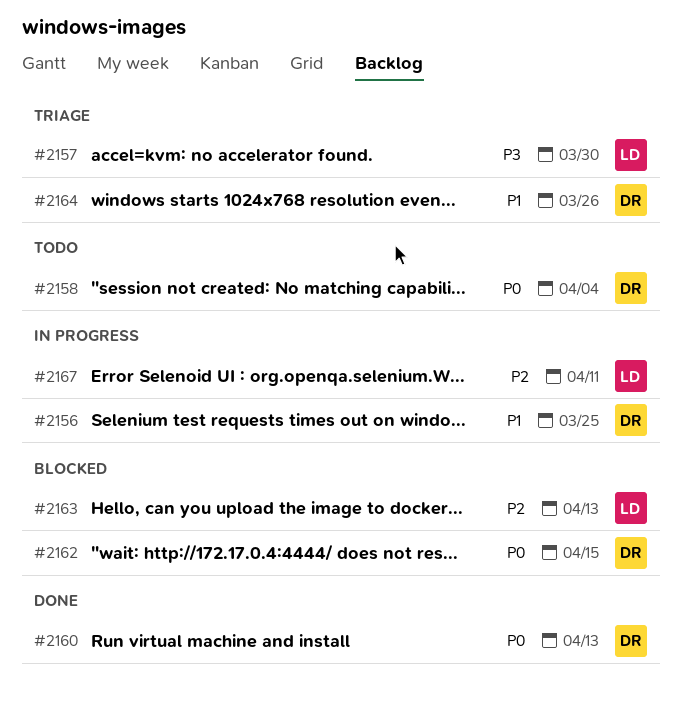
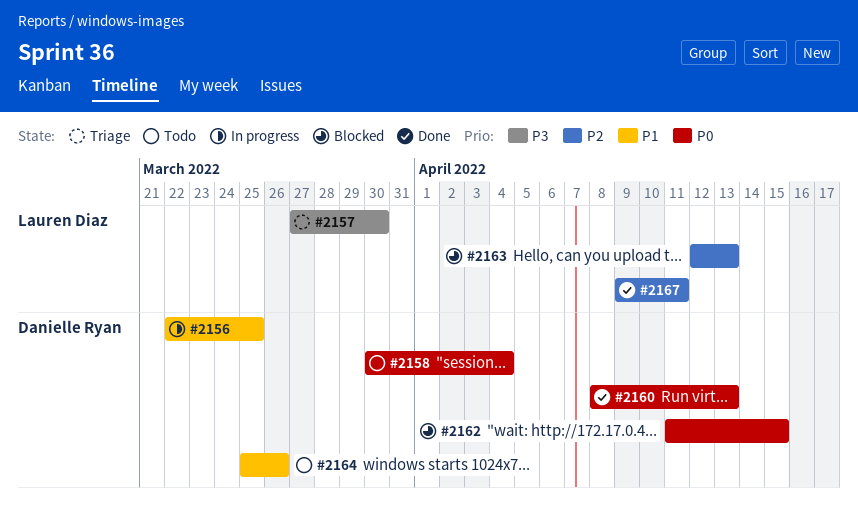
#2164, status: Triage -> Todo
#2167, status: In progress -> Done

